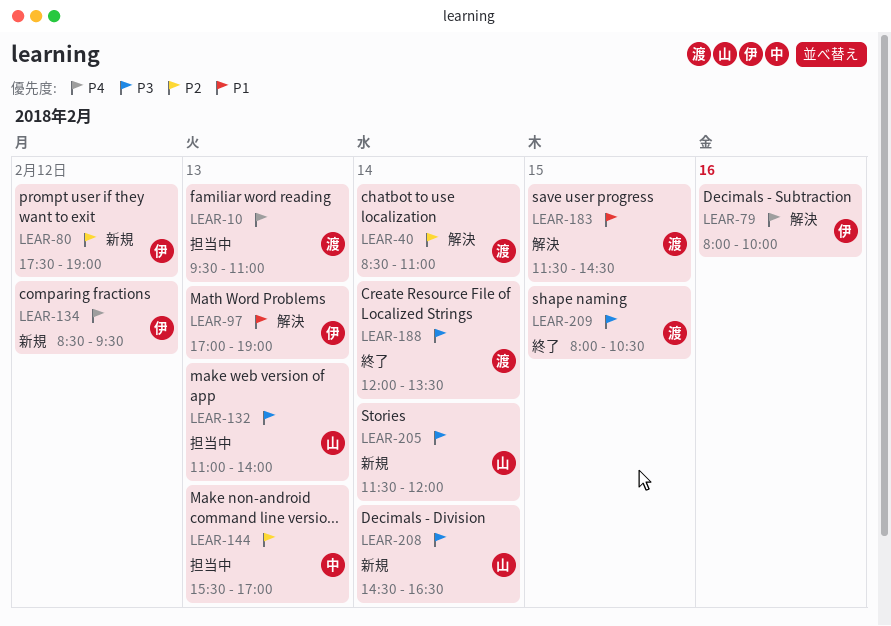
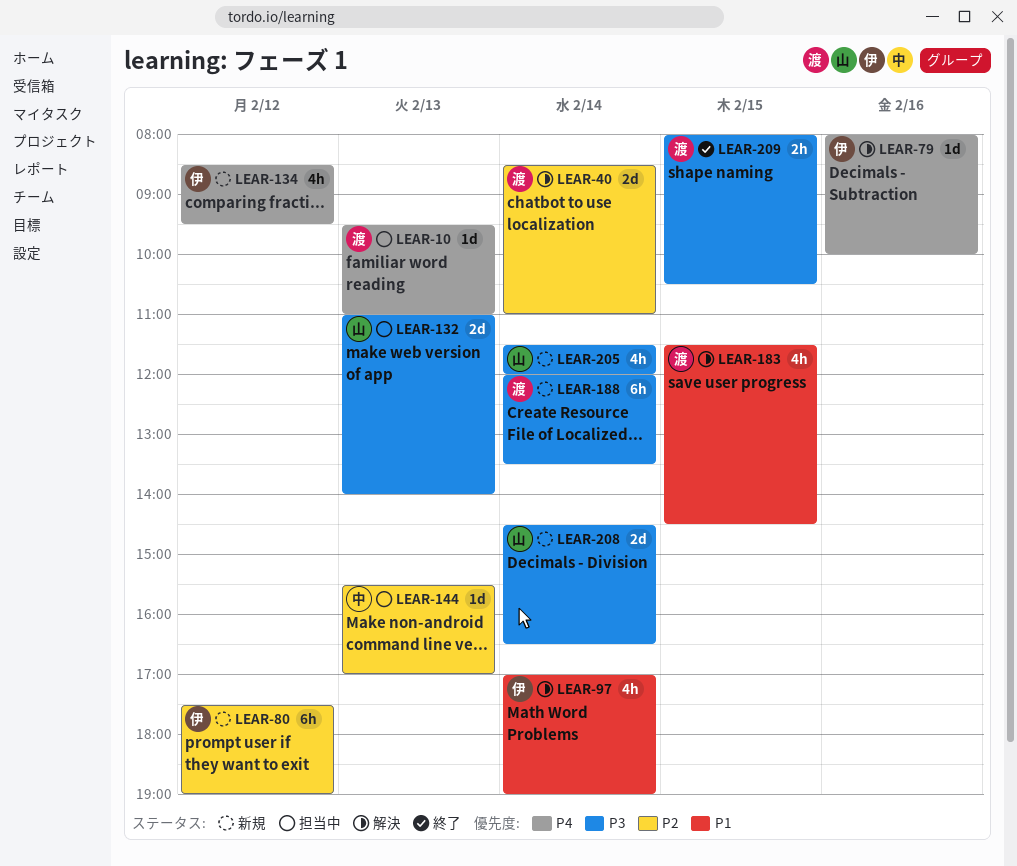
LEAR-97, day: Feb 13 -> Feb 14
LEAR-188, status: 終了 -> 新規

